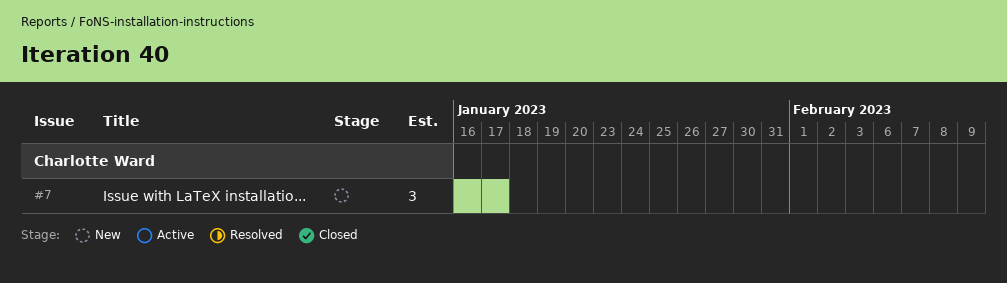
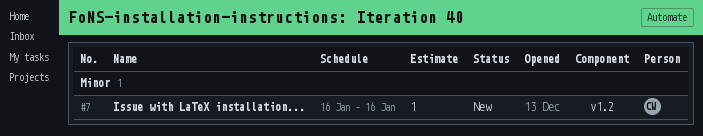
#7, estimate: 3 -> 1
#7, due: Jan 17 -> Jan 16

